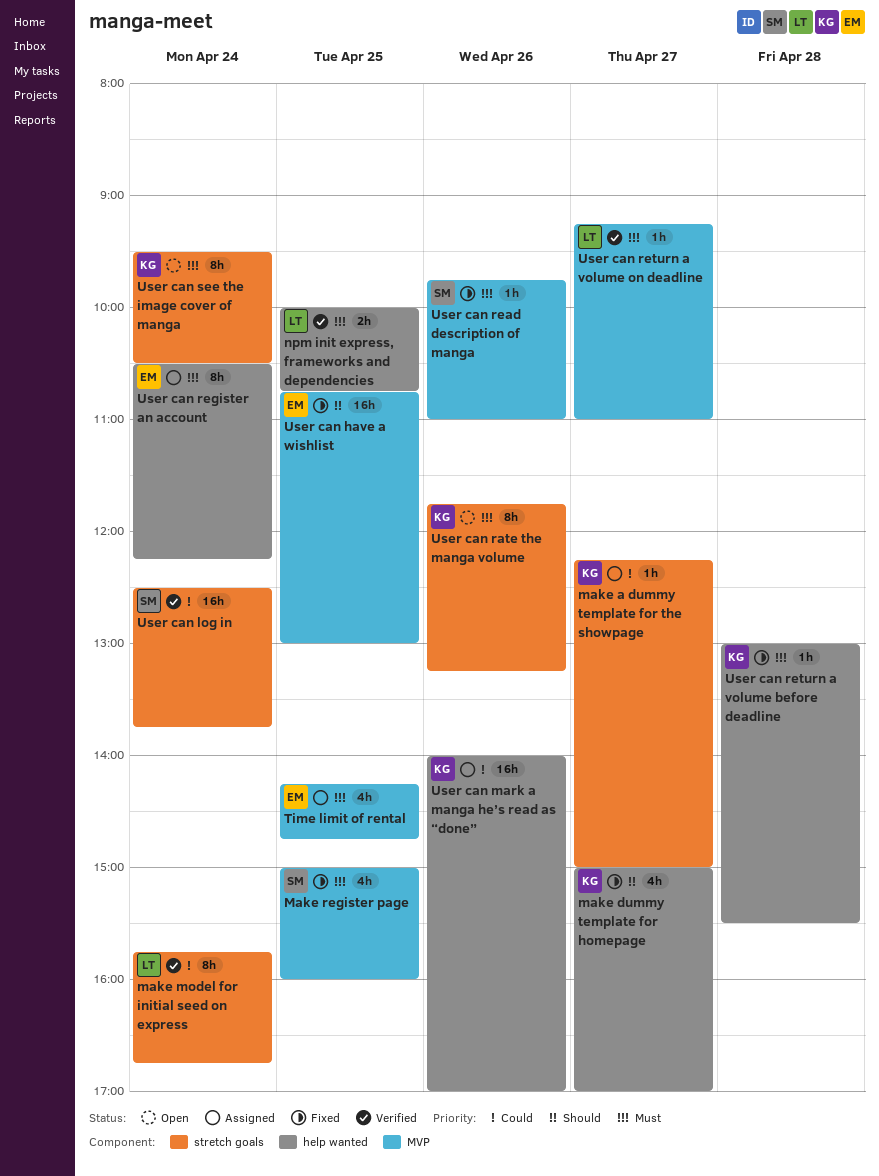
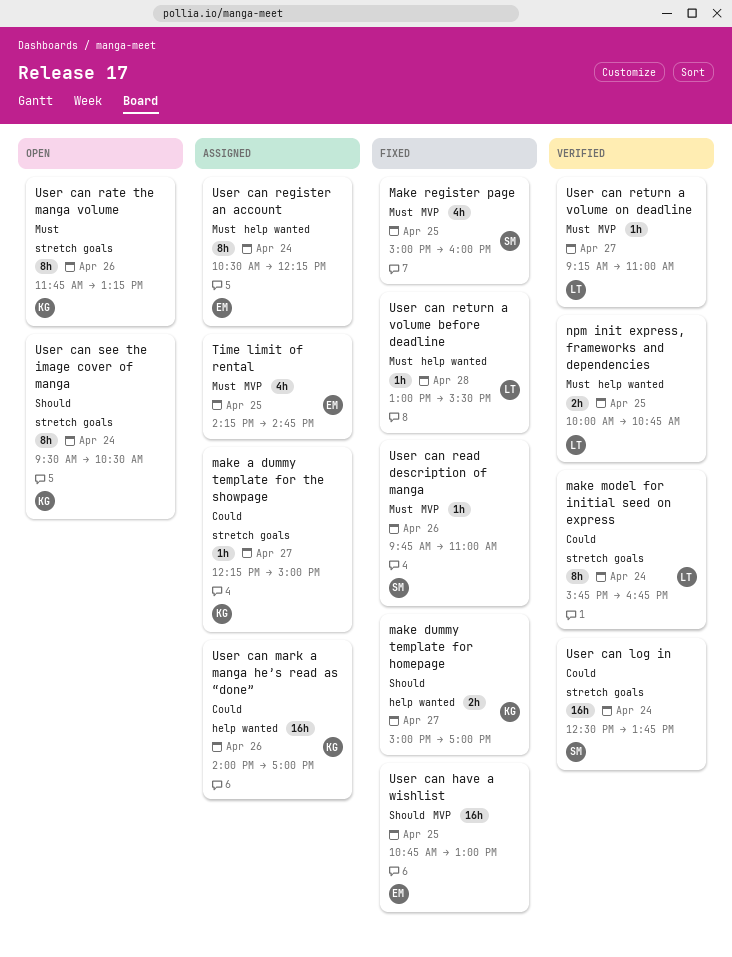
make dummy template for homepage, estimate: 4h -> 2h
User can return a volume before deadline, owner: KG -> LT
User can see the image cover of manga, priority: Must -> Should

